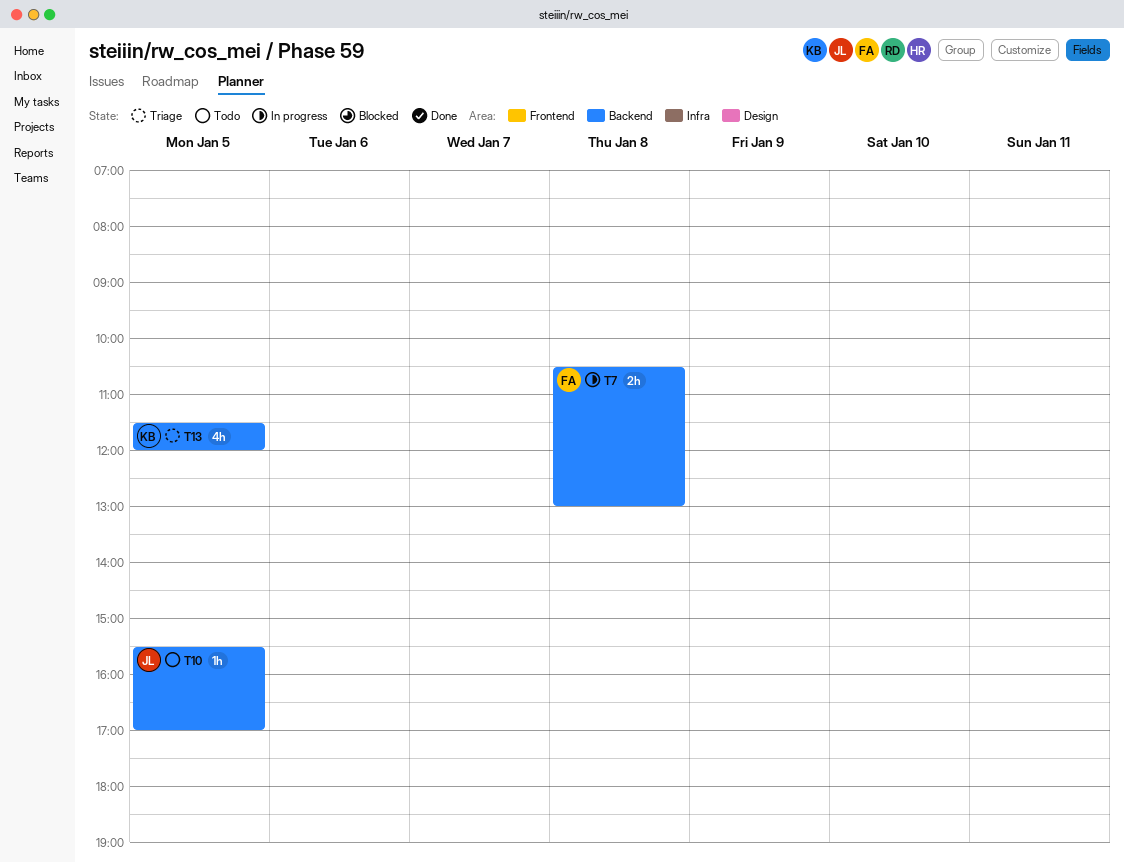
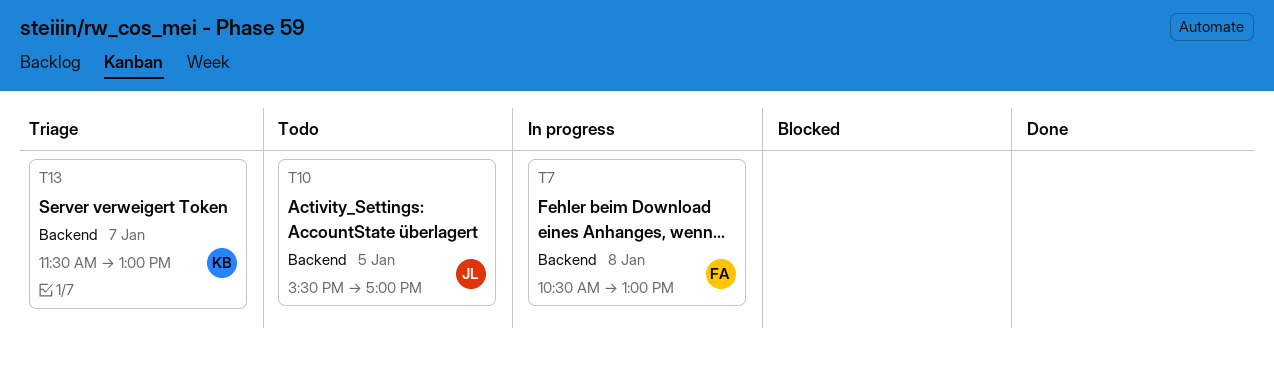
T13, day: Jan 5 -> Jan 7
T13, ends: 12:00 -> 13:00

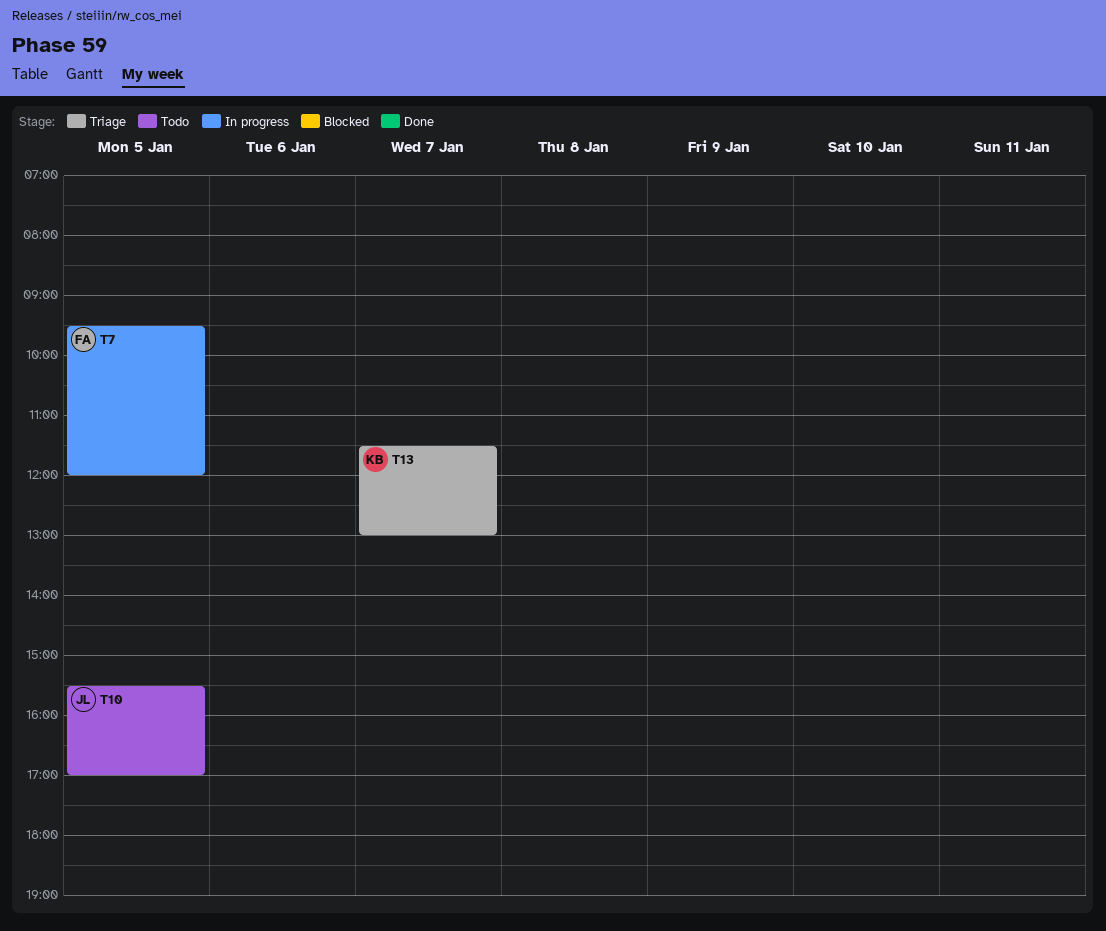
T7, day: Jan 8 -> Jan 5
T7, begins: 10:30 -> 09:30
T7, ends: 13:00 -> 12:00

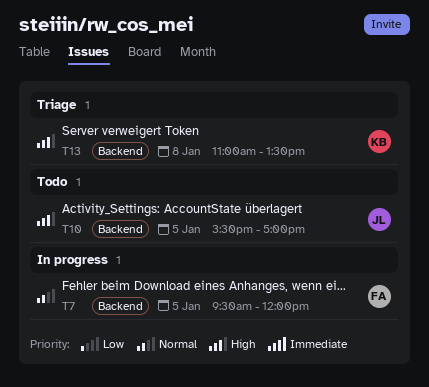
T13, day: Jan 7 -> Jan 8
T13, begins: 11:30 -> 11:00
T13, ends: 13:00 -> 13:30

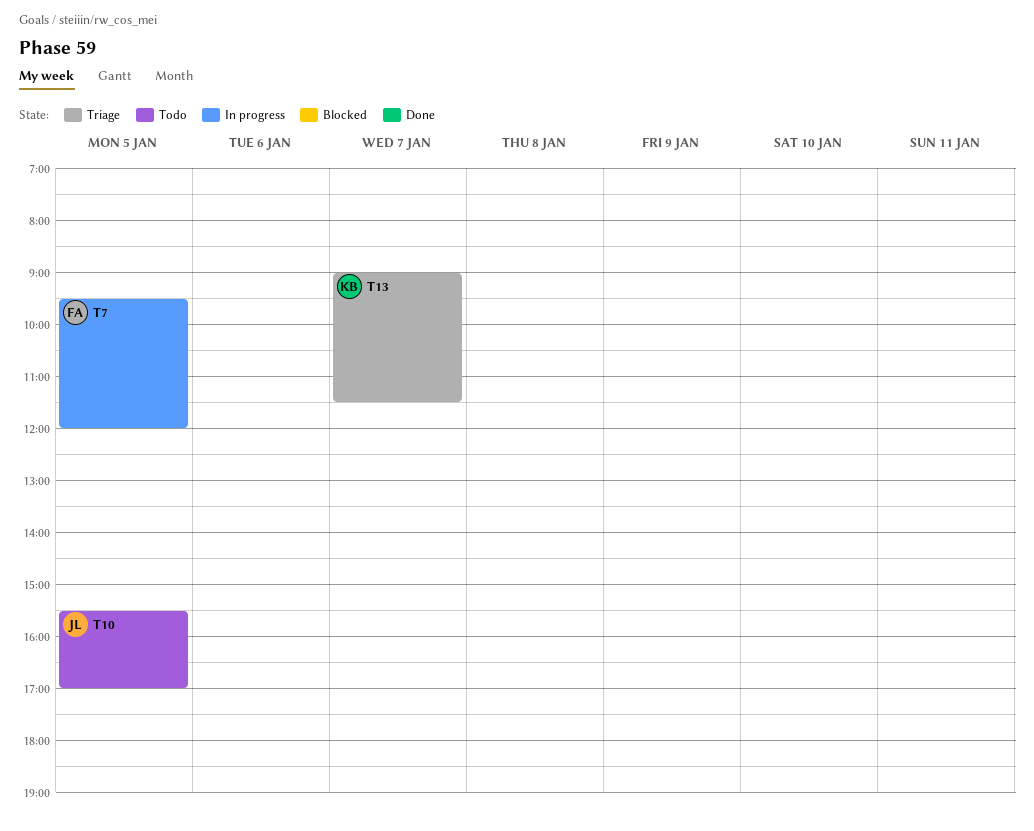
T13, day: Jan 8 -> Jan 7
T13, begins: 11:00 -> 09:00
T13, ends: 13:30 -> 11:30

